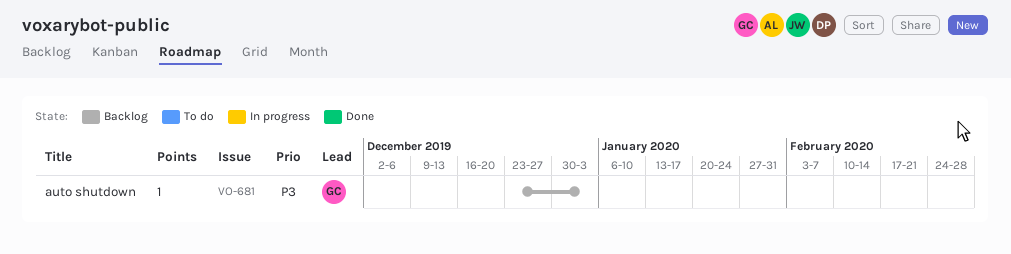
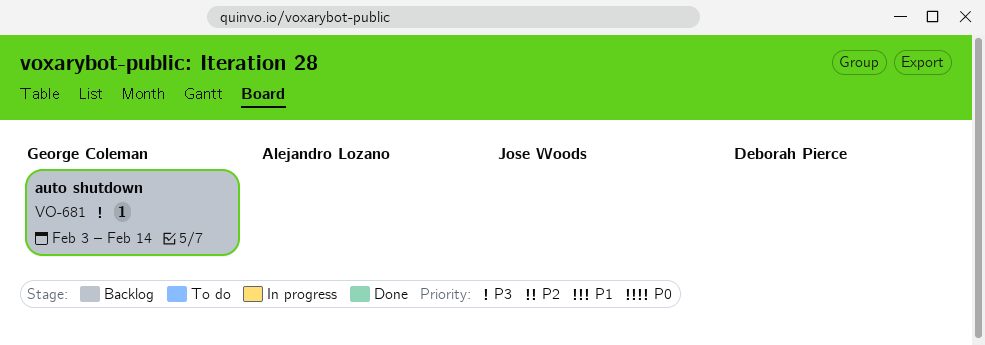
VO-681, start: Dec 23 -> Feb 3
VO-681, due: Jan 3 -> Feb 14

